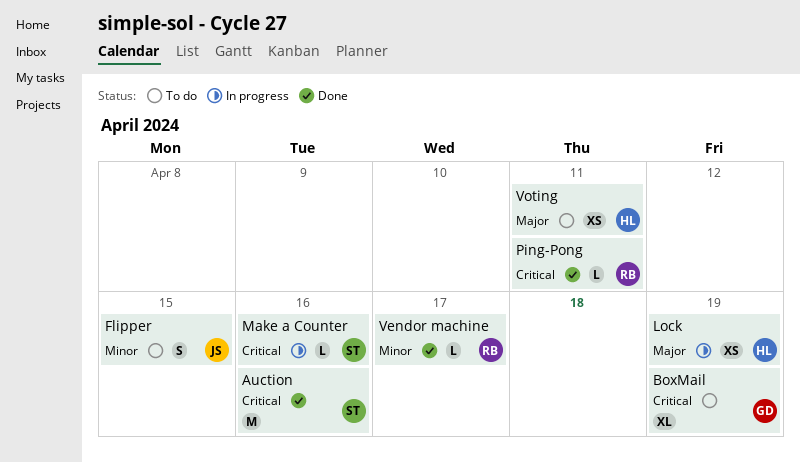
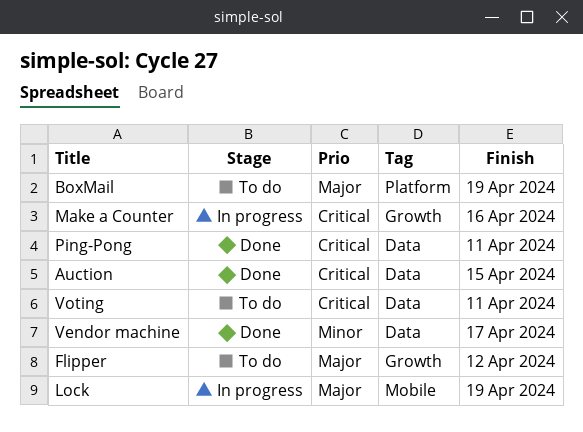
Auction, due: Apr 16 -> Apr 15
BoxMail, priority: Critical -> Major
Flipper, priority: Minor -> Major
Flipper, due: Apr 15 -> Apr 12
Voting, priority: Major -> Critical

